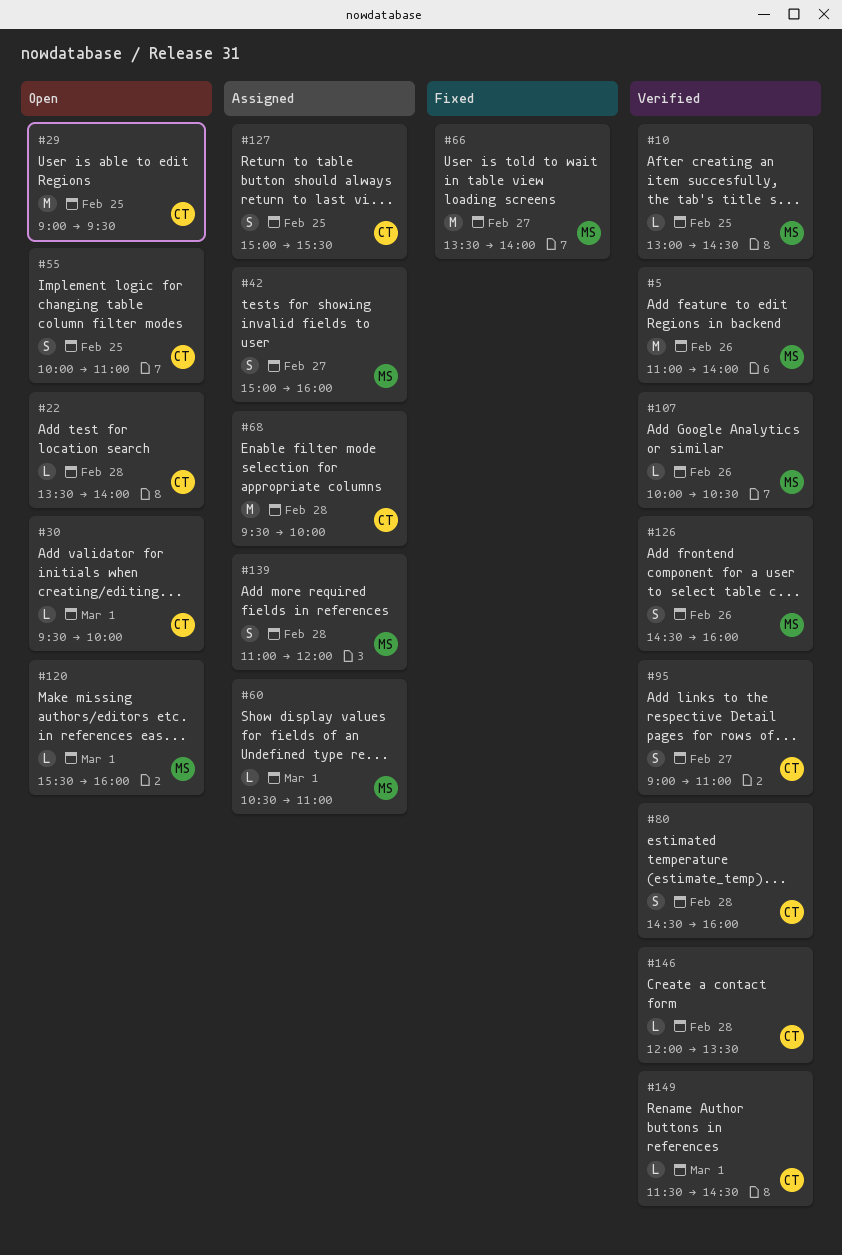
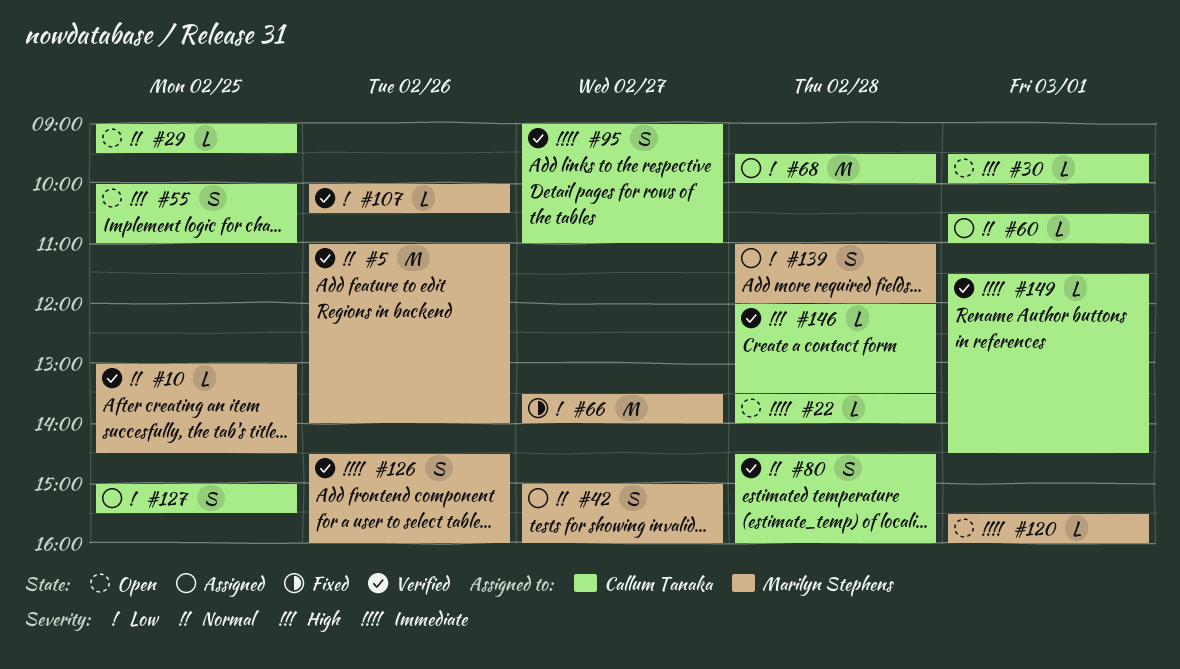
#29, estimate: M -> L
#60, owner: Marilyn Stephens -> Callum Tanaka

